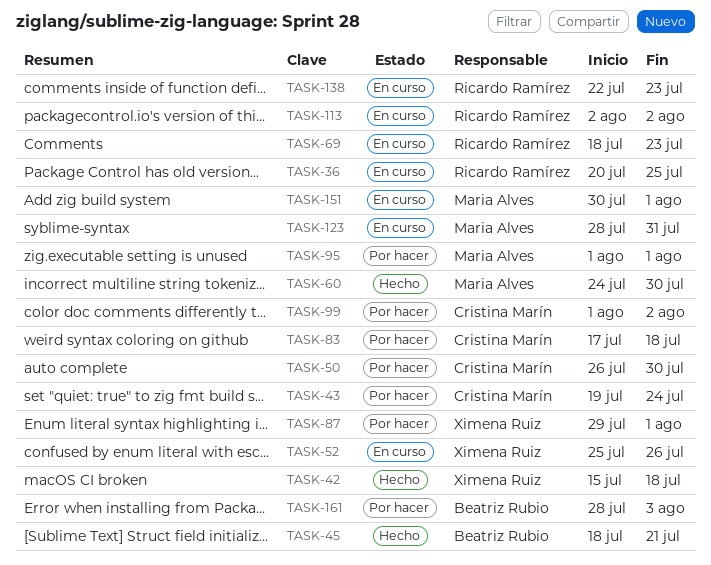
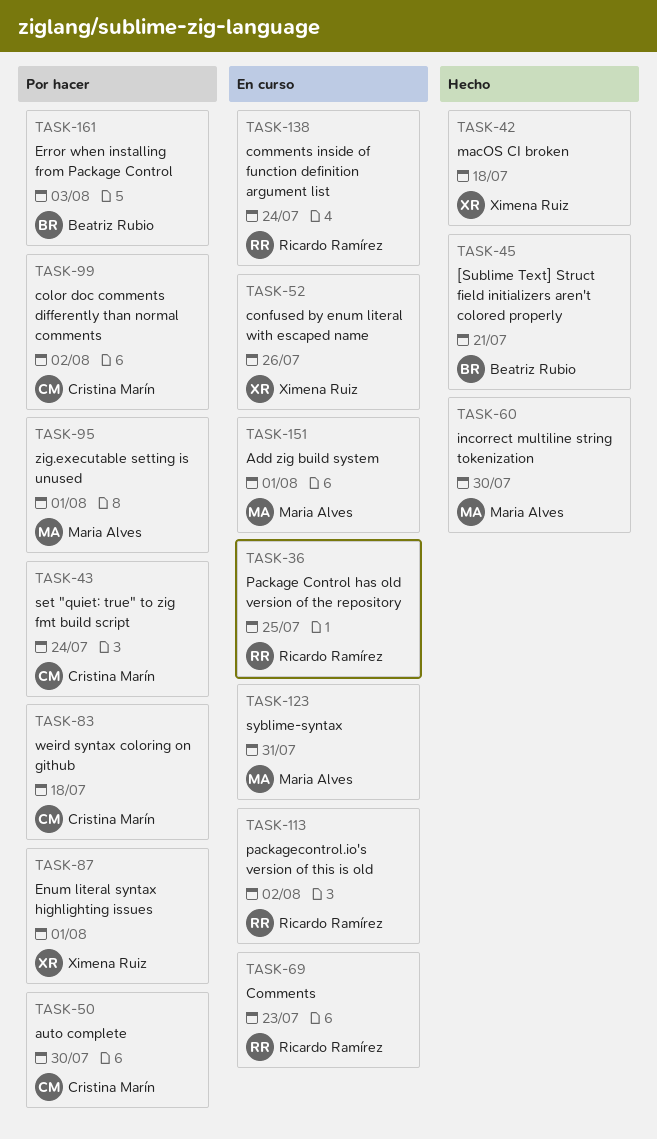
TASK-138, due: Jul 23 -> Jul 24

